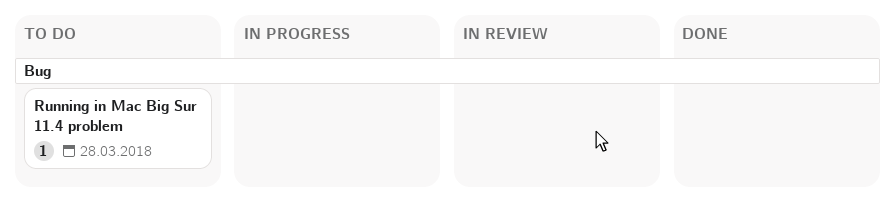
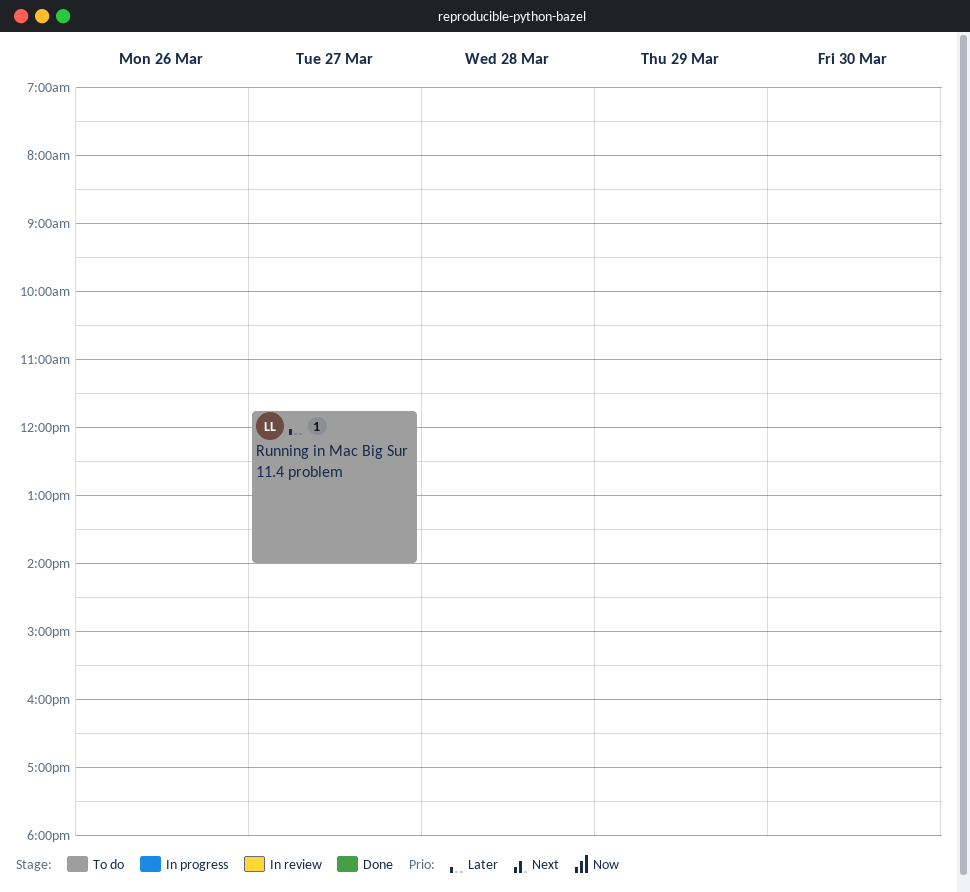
Running in Mac Big Sur 11.4 problem, day: Mar 28 -> Mar 27

